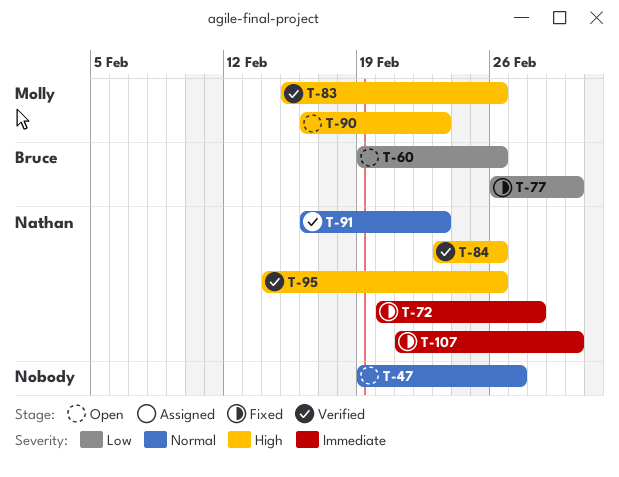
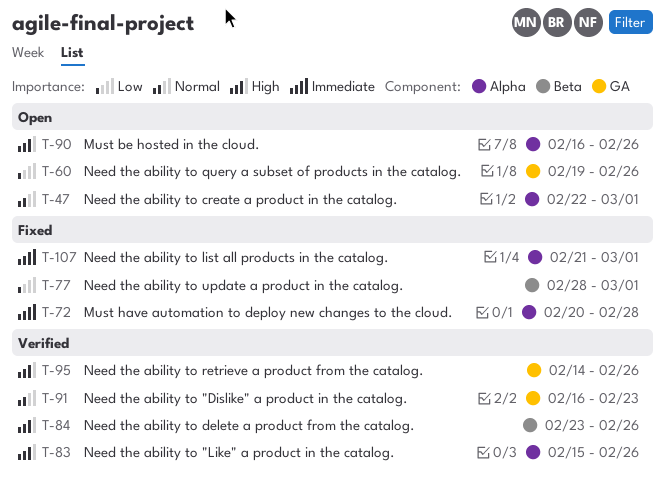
T-47, start: Feb 19 -> Feb 22
T-47, due: Feb 27 -> Mar 1
T-77, start: Feb 26 -> Feb 28
T-90, due: Feb 23 -> Feb 26

